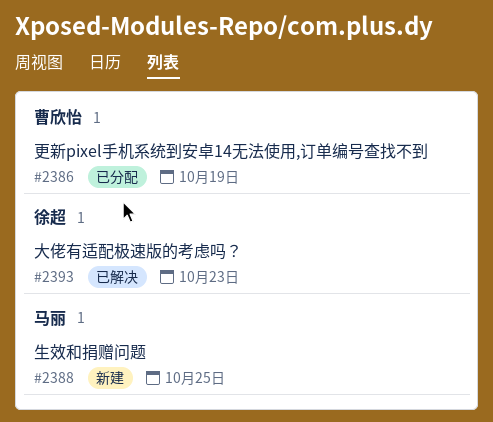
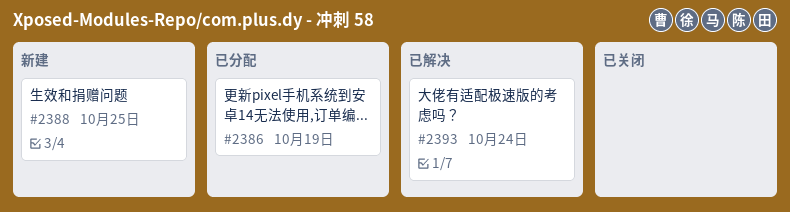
#2393, due: Oct 23 -> Oct 24

